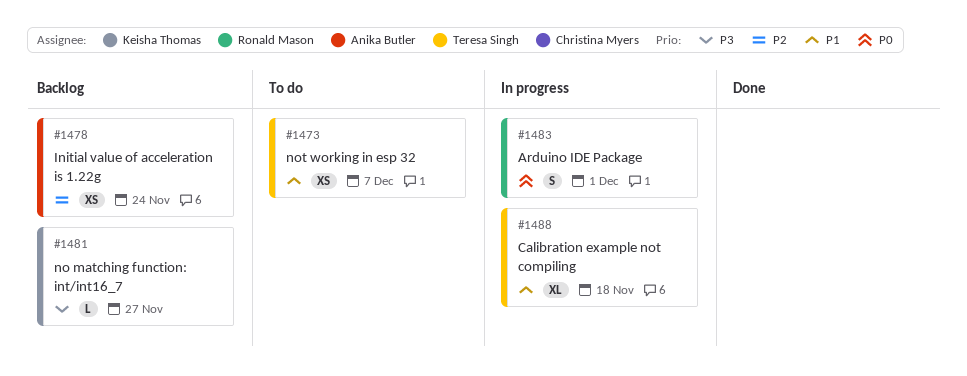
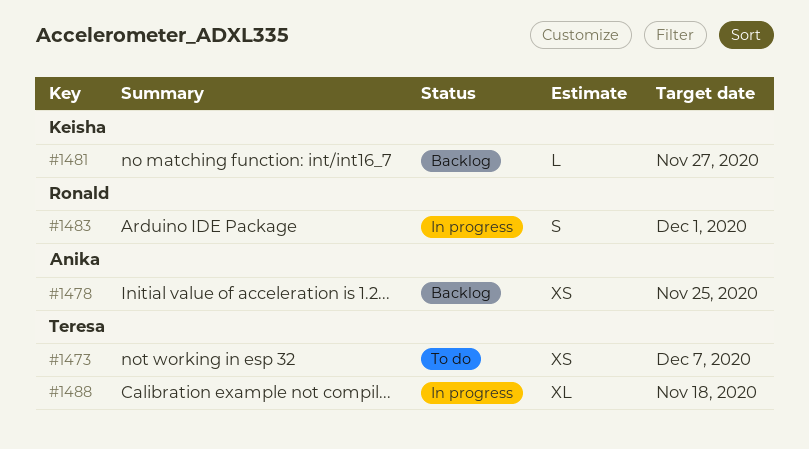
#1478, due: Nov 24 -> Nov 25

